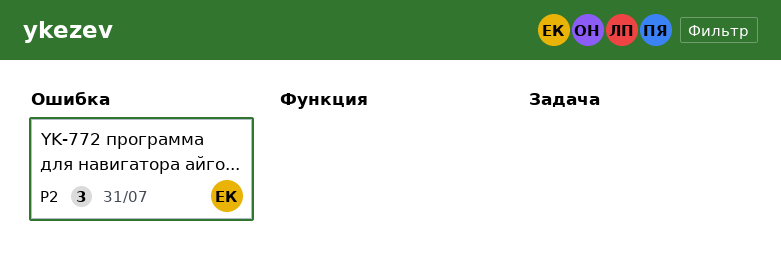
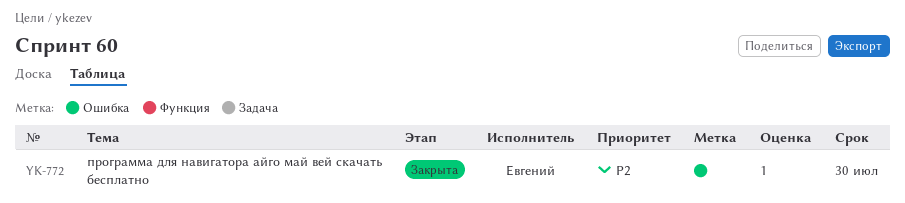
YK-772, estimate: 3 -> 1
YK-772, due: Jul 31 -> Jul 30

